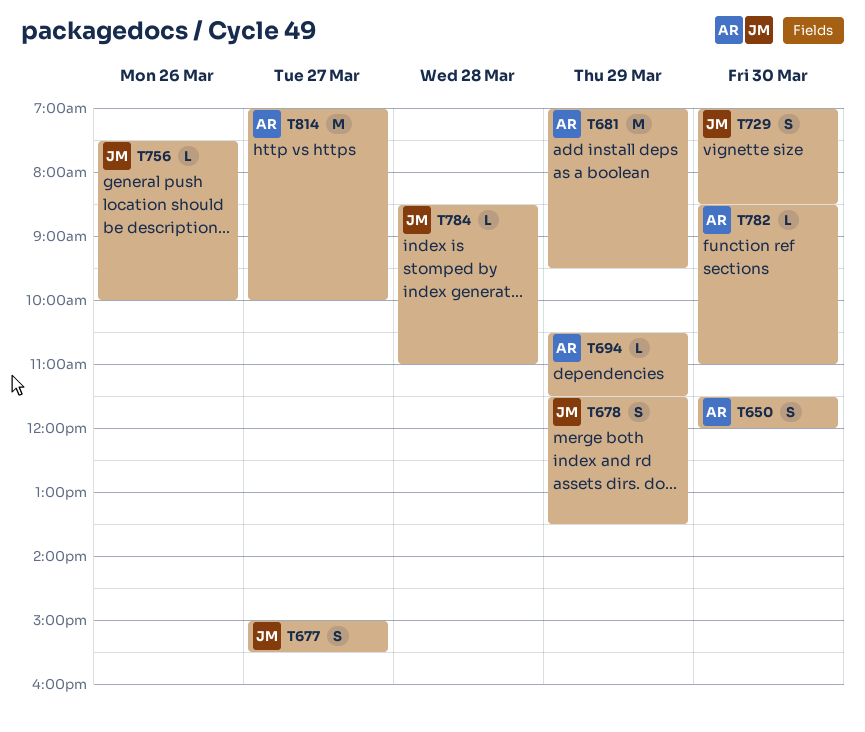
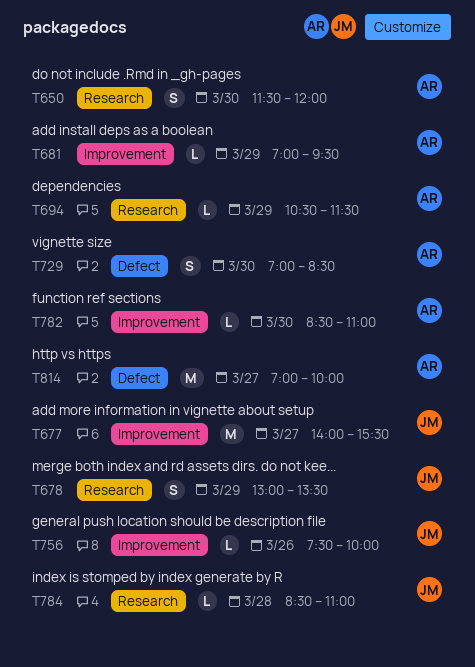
T677, estimate: S -> M
T677, begins: 15:00 -> 14:00
T678, begins: 11:30 -> 13:00
T681, estimate: M -> L
T729, owner: JM -> AR

